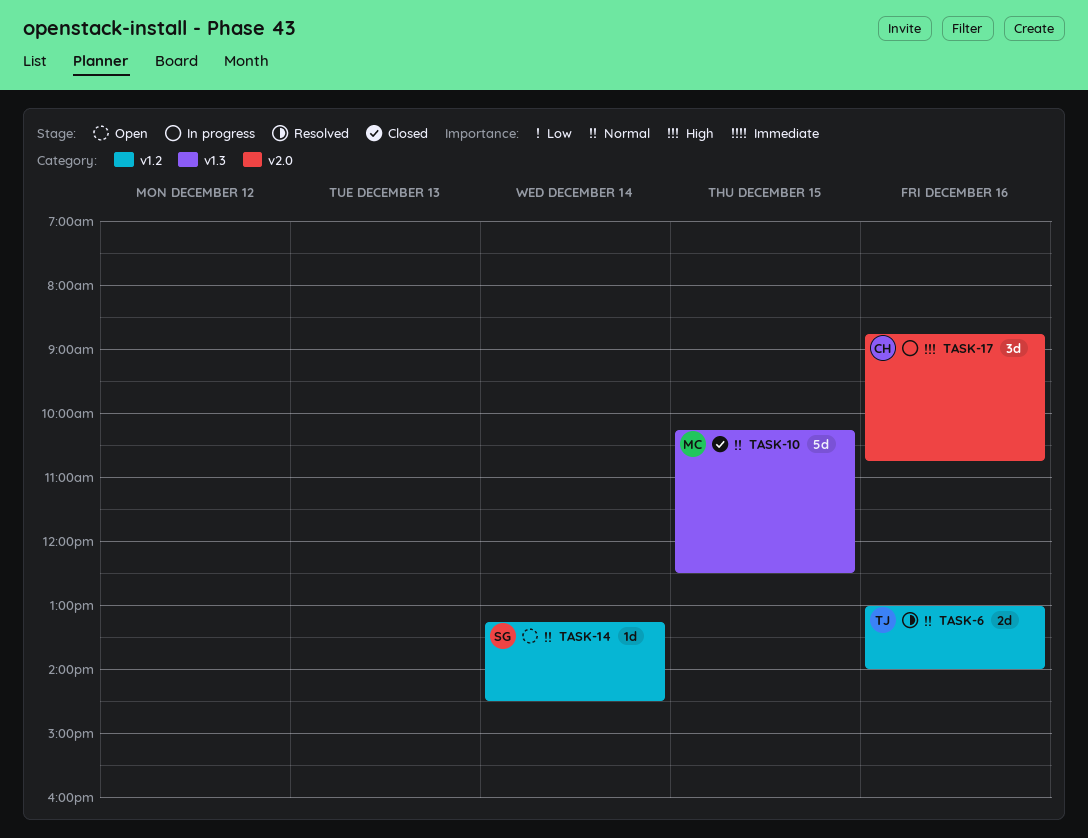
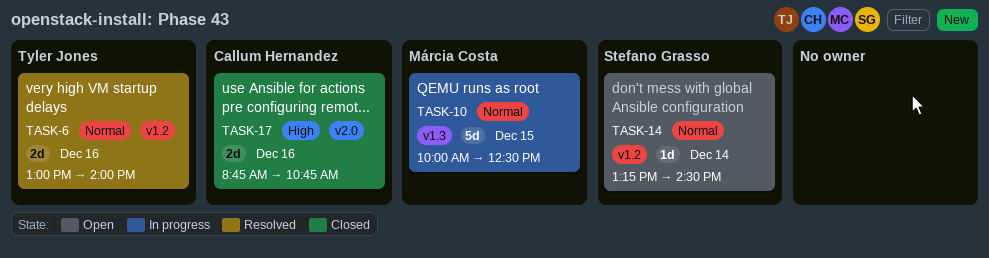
TASK-10, status: Closed -> In progress
TASK-10, begins: 10:15 -> 10:00
TASK-17, status: In progress -> Closed
TASK-17, estimate: 3d -> 2d

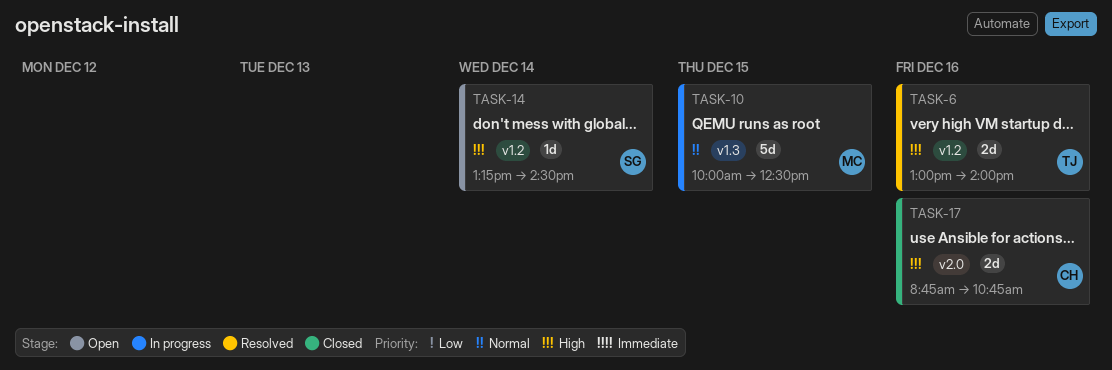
TASK-6, priority: Normal -> High
TASK-14, priority: Normal -> High

